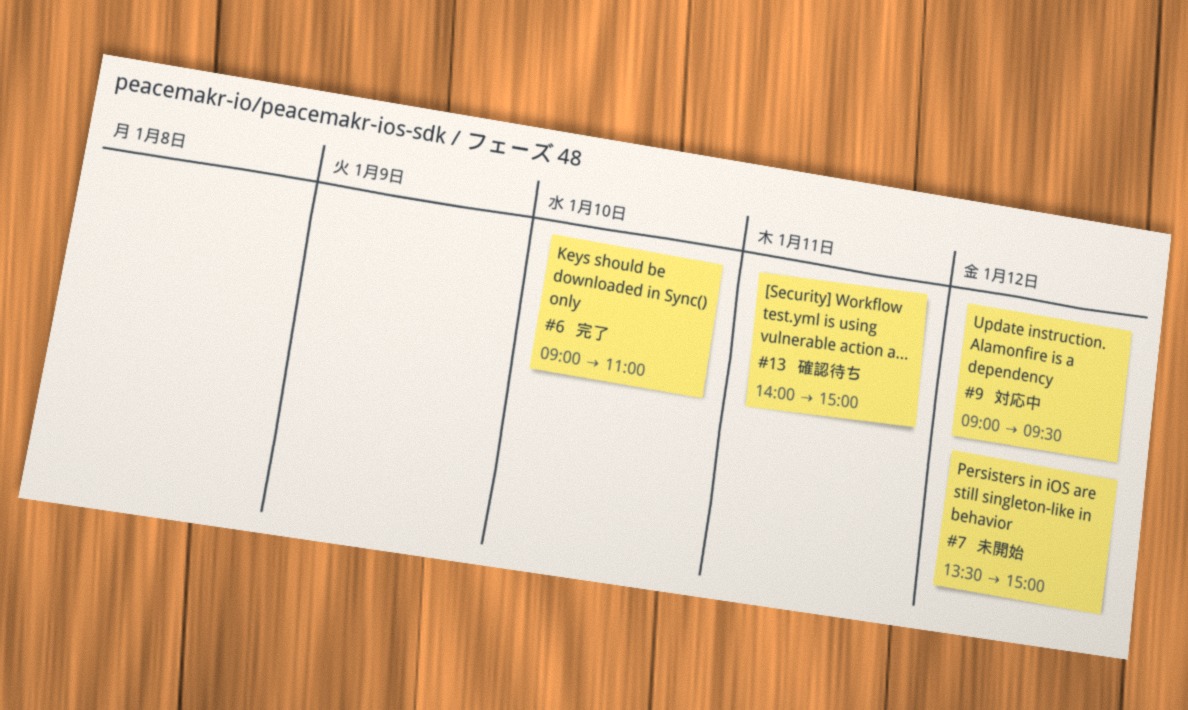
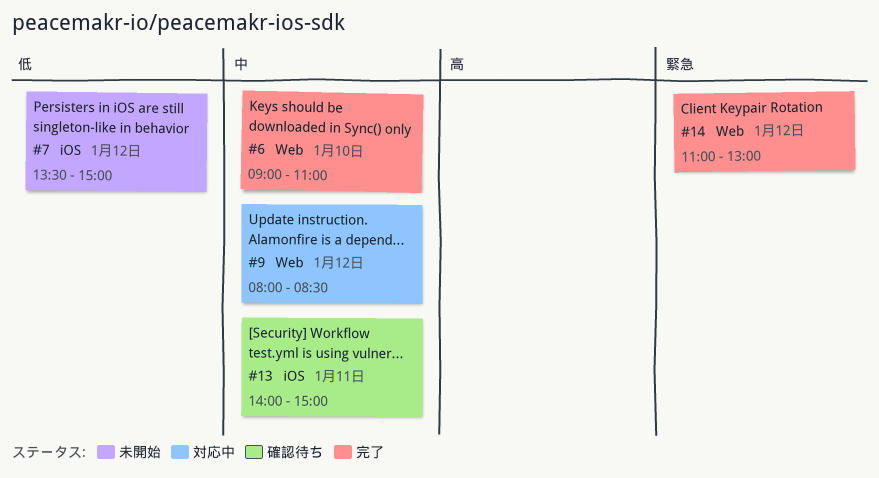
#9, begins: 09:00 -> 08:00
#9, ends: 09:30 -> 08:30
#14: none -> present

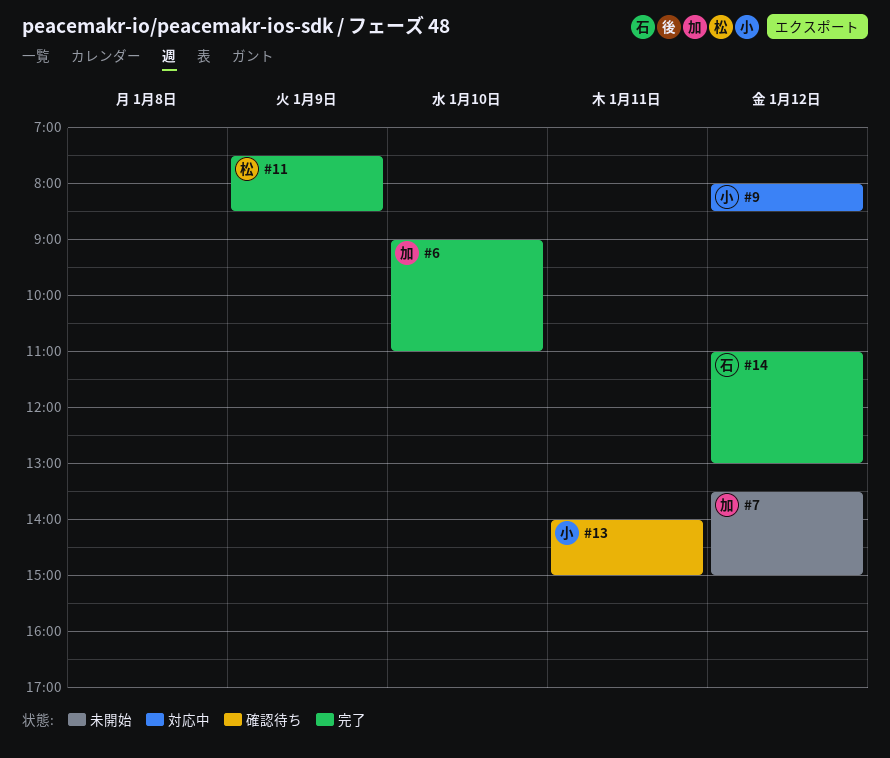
#11: none -> present

